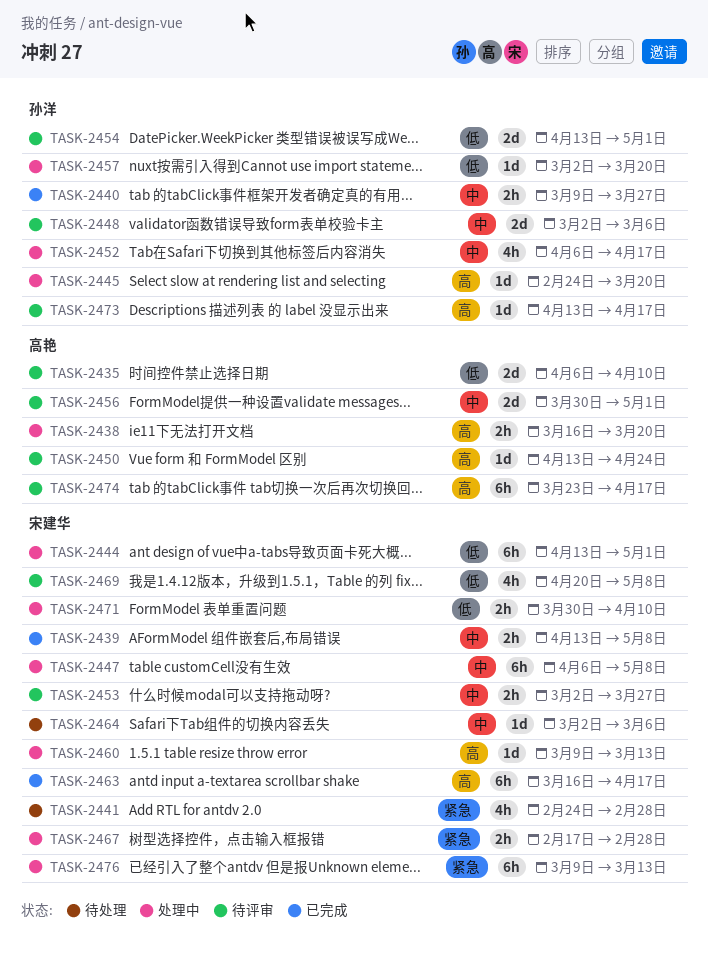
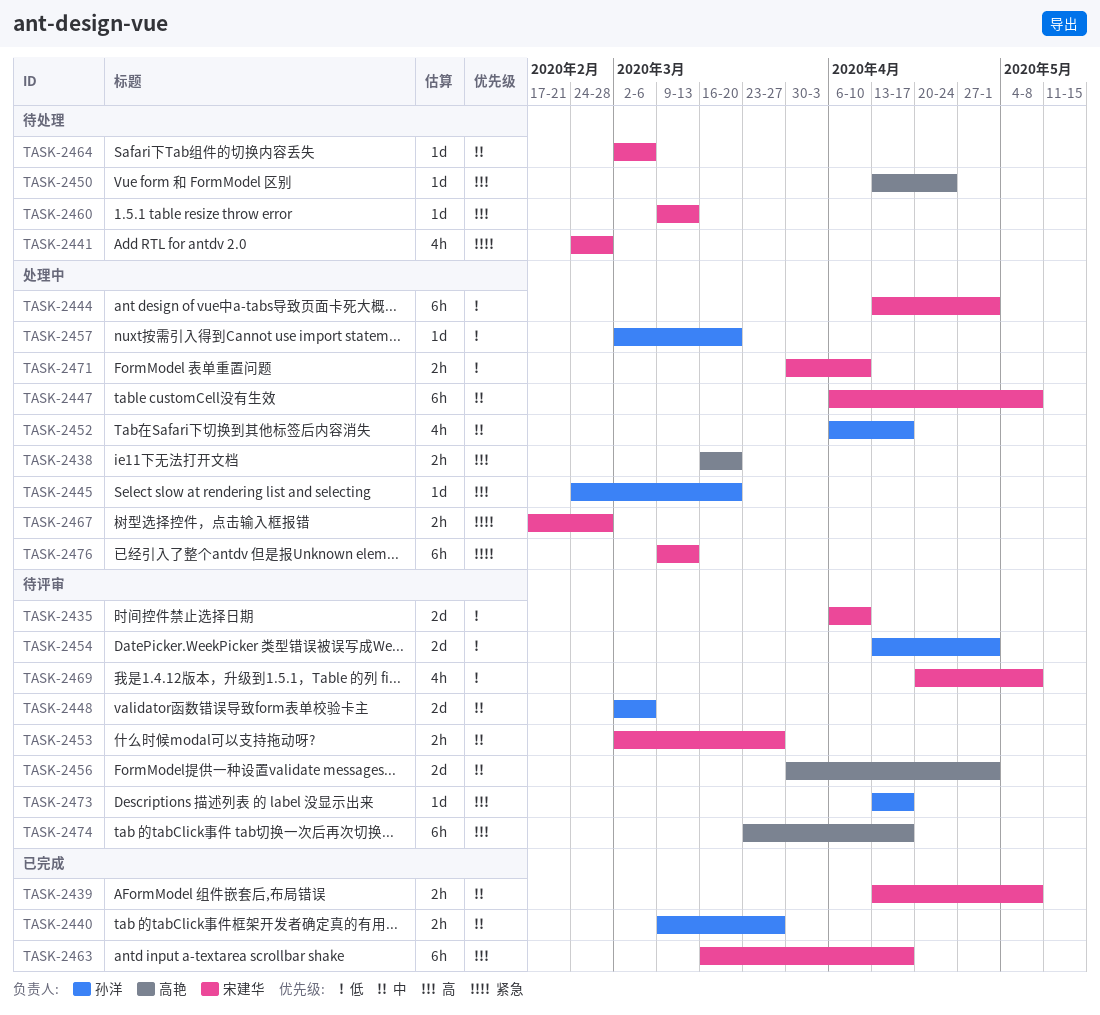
TASK-2435, owner: 高艳 -> 宋建华
TASK-2450, status: 待评审 -> 待处理
TASK-2460, status: 处理中 -> 待处理

